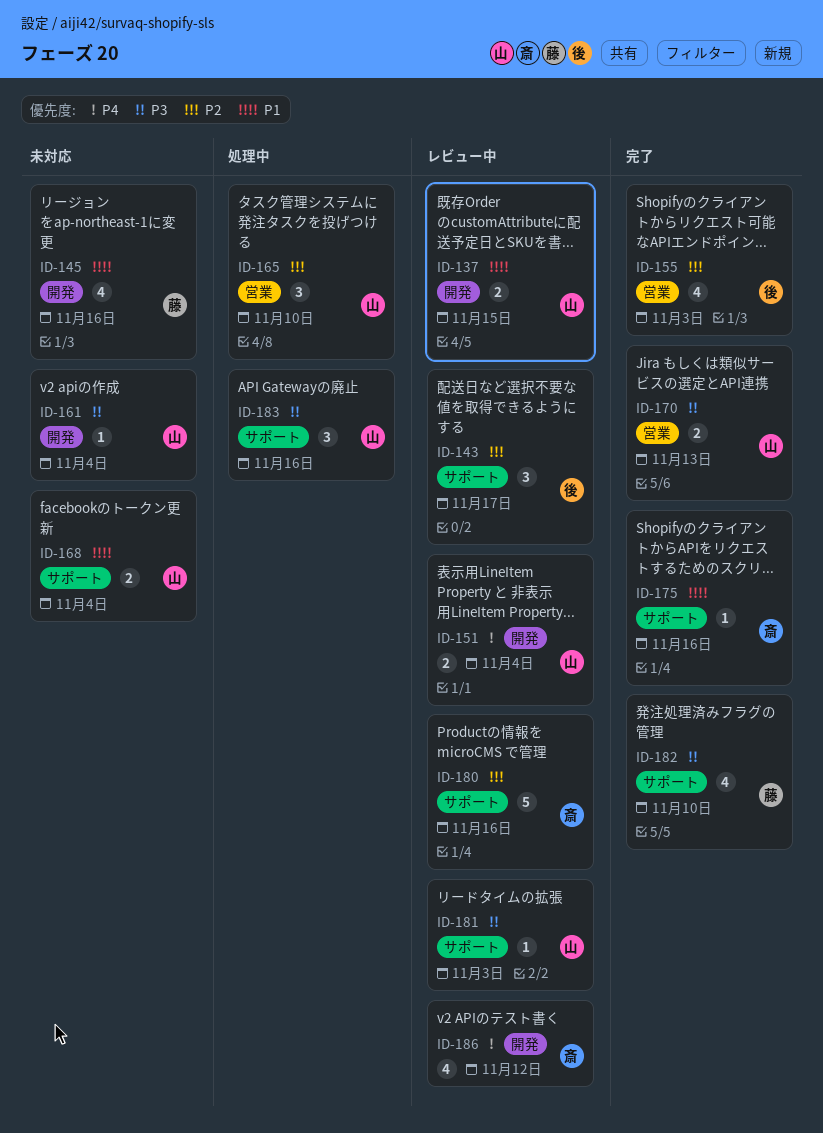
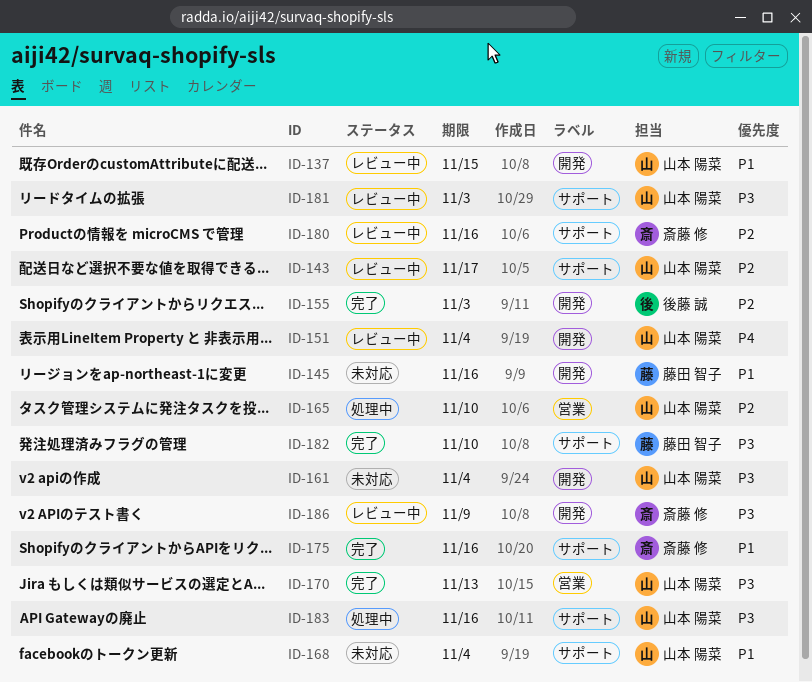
ID-143, owner: 後藤 誠 -> 山本 陽菜
ID-155, label: 営業 -> 開発
ID-186, priority: P4 -> P3
ID-186, due: Nov 12 -> Nov 9

